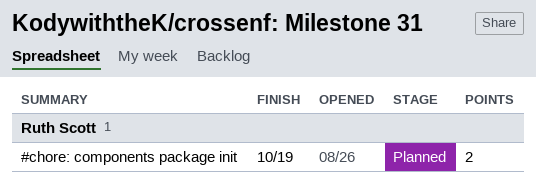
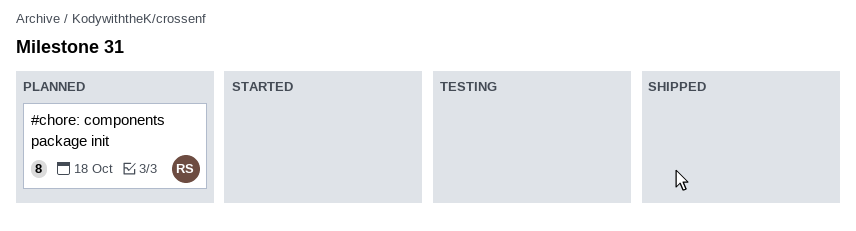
#chore: components package init, estimate: 2 -> 8
#chore: components package init, due: Oct 19 -> Oct 18

